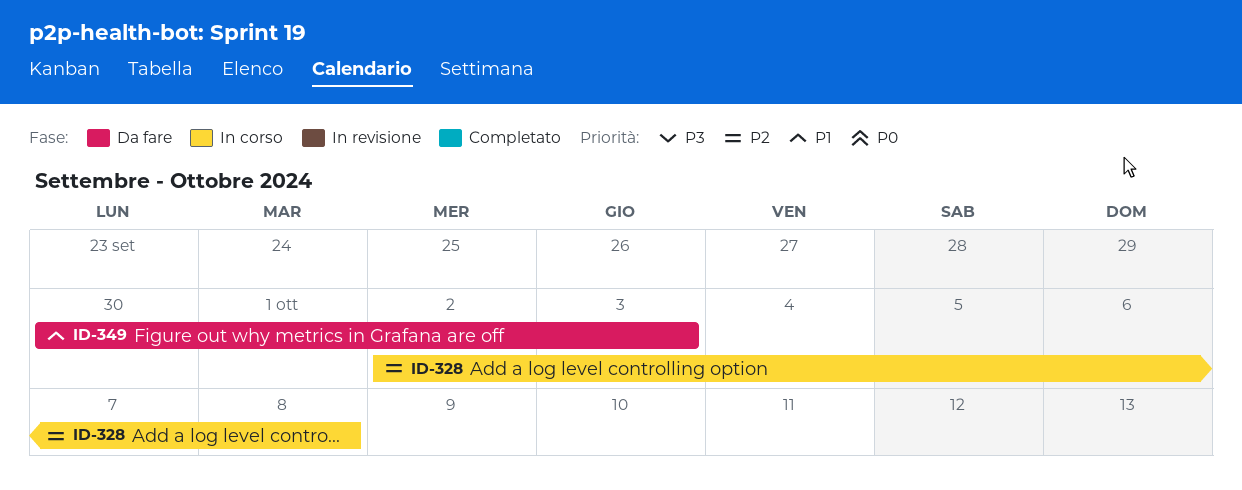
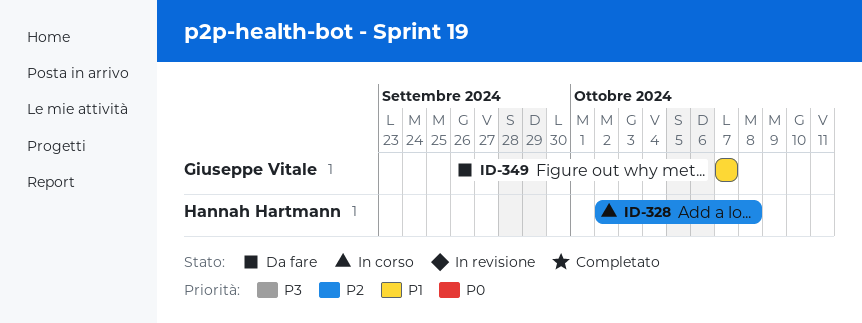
ID-349, start: Sep 30 -> Oct 7
ID-349, due: Oct 3 -> Oct 7

